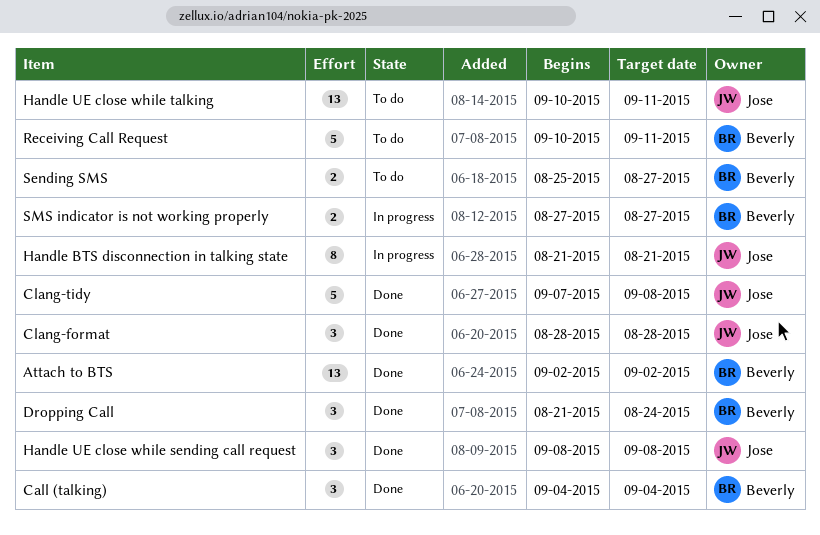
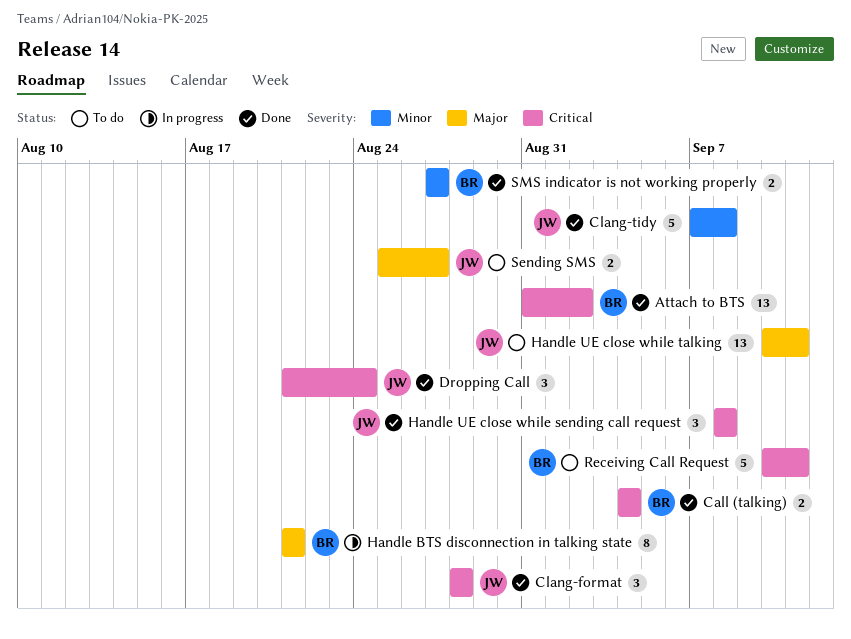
Attach to BTS, start: Sep 2 -> Aug 31
Call (talking), estimate: 3 -> 2
Dropping Call, owner: Beverly -> Jose
Handle BTS disconnection in talking state, owner: Jose -> Beverly
Sending SMS, owner: Beverly -> Jose
SMS indicator is not working properly, status: In progress -> Done

